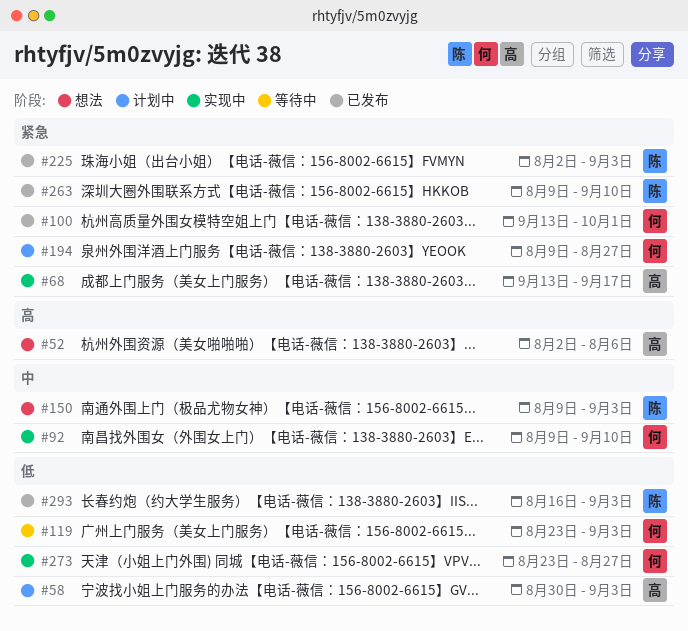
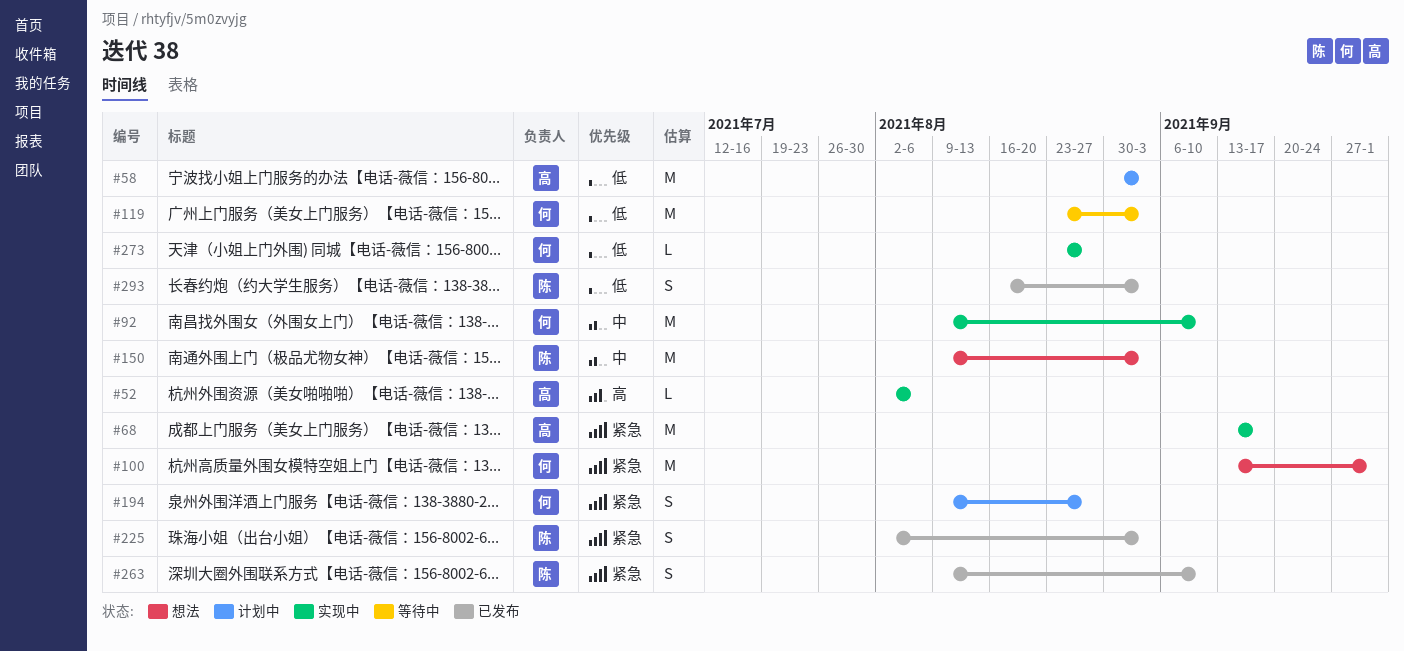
#52, status: 想法 -> 实现中
#100, status: 已发布 -> 想法

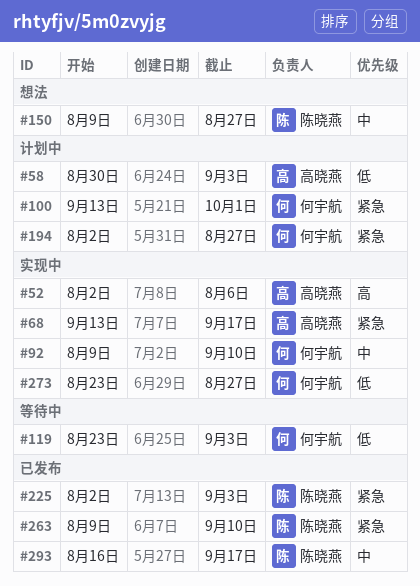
#100, status: 想法 -> 计划中
#150, due: Sep 3 -> Aug 27
#194, start: Aug 9 -> Aug 2
#293, priority: 低 -> 中
#293, due: Sep 3 -> Sep 17

